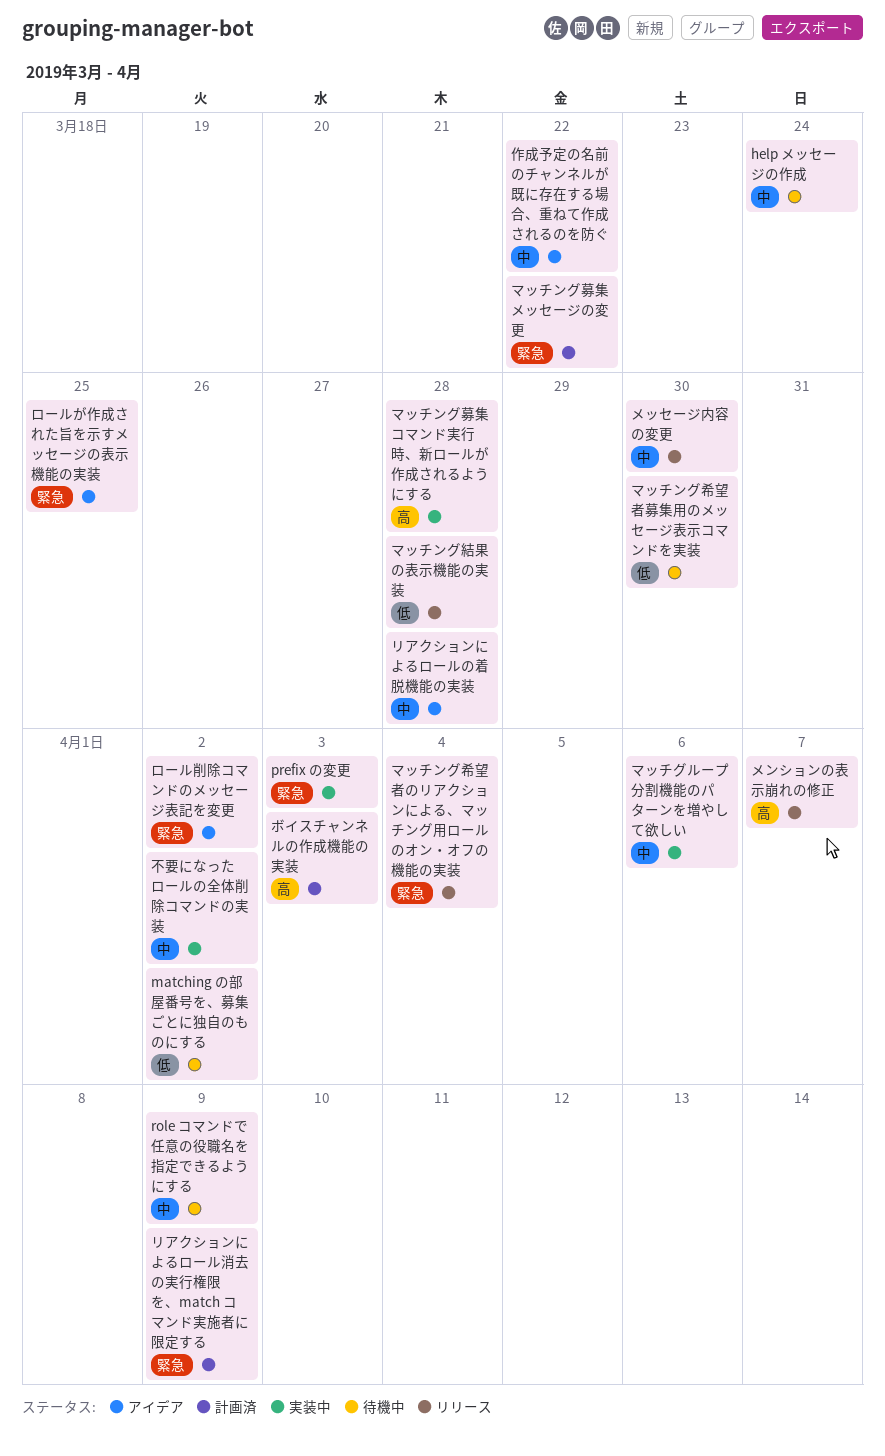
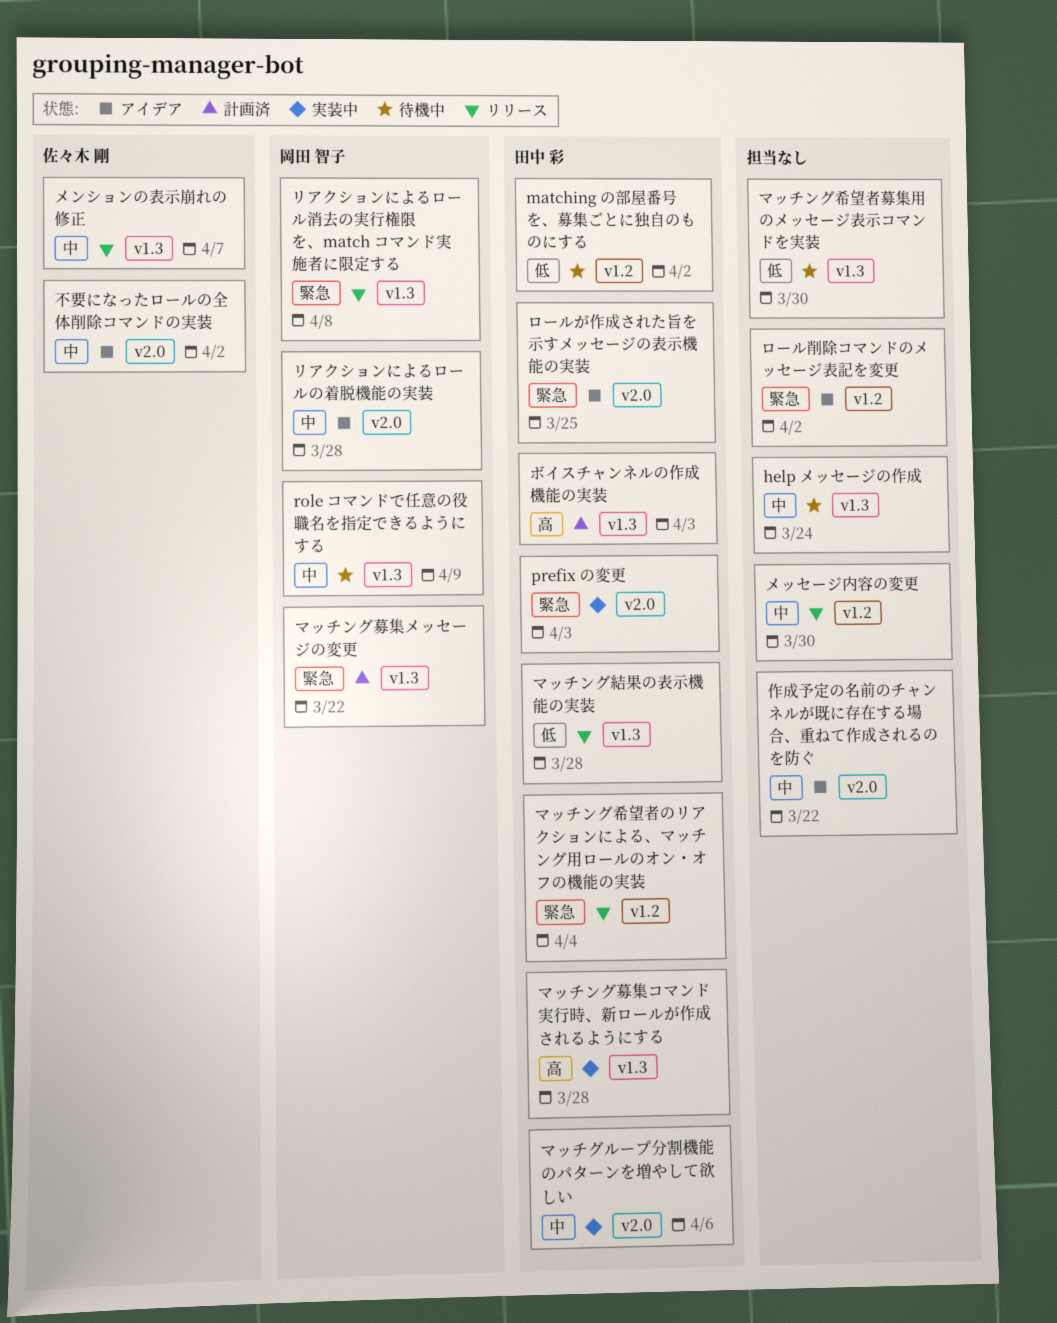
メンションの表示崩れの修正, priority: 高 -> 中
リアクションによるロール消去の実行権限を、match コマンド実施者に限定する, status: 計画済 -> リリース
リアクションによるロール消去の実行権限を、match コマンド実施者に限定する, due: Apr 9 -> Apr 8
不要になったロールの全体削除コマンドの実装, status: 実装中 -> アイデア

